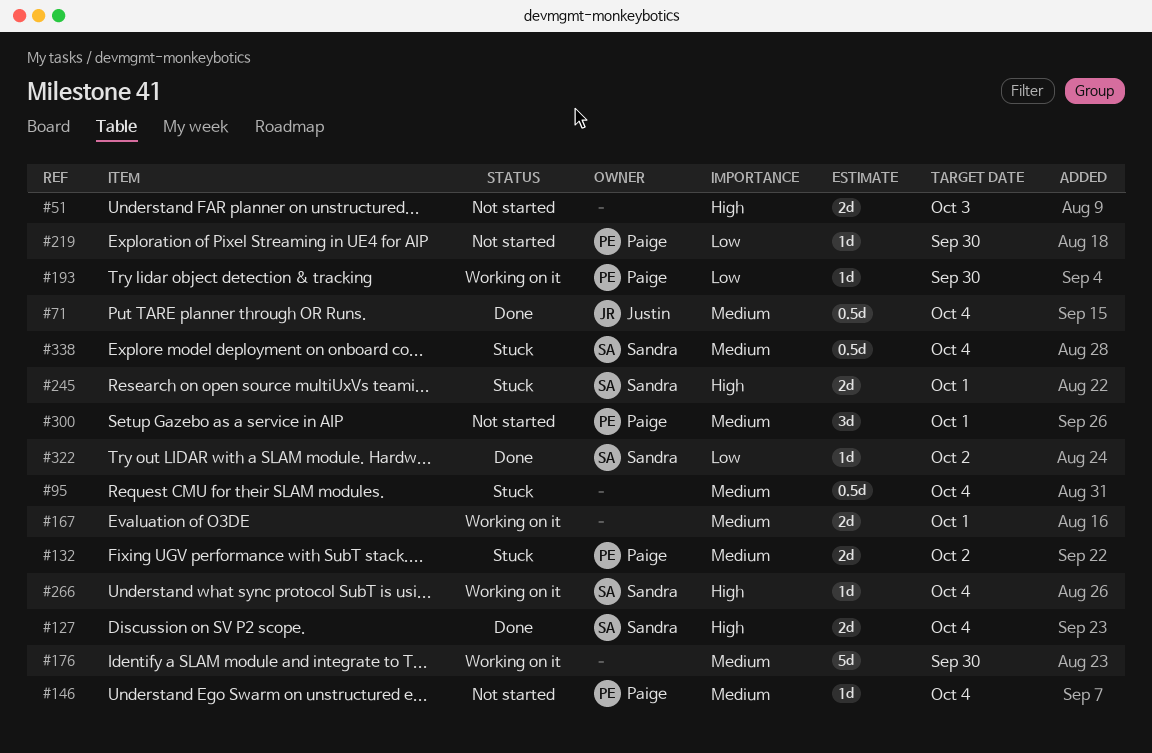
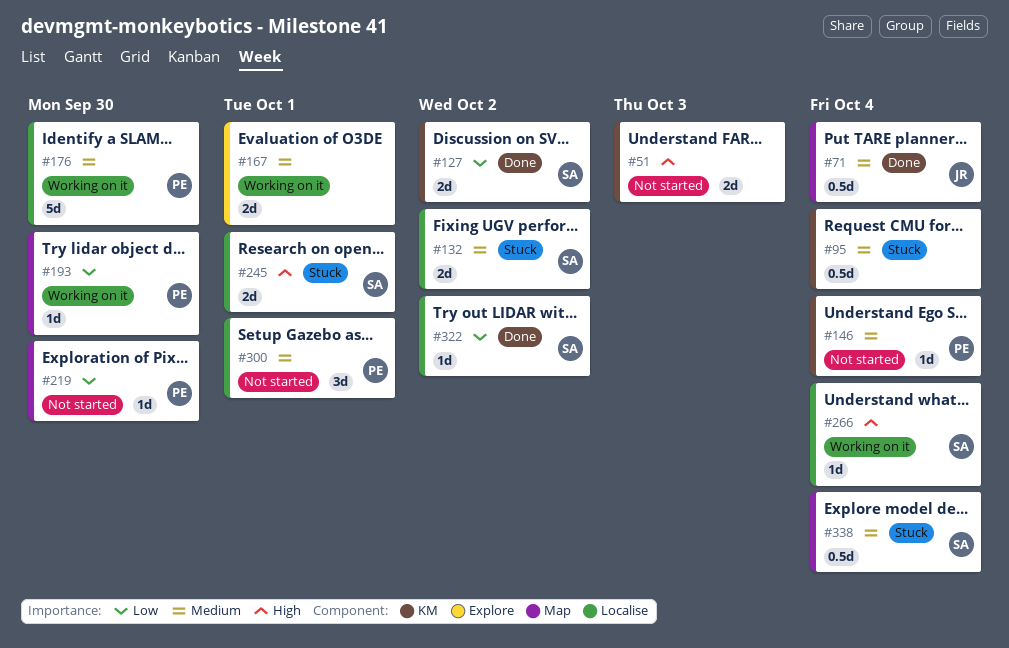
#127, priority: High -> Low
#127, due: Oct 4 -> Oct 2
#132, owner: Paige -> Sandra
#176, owner: none -> Paige

